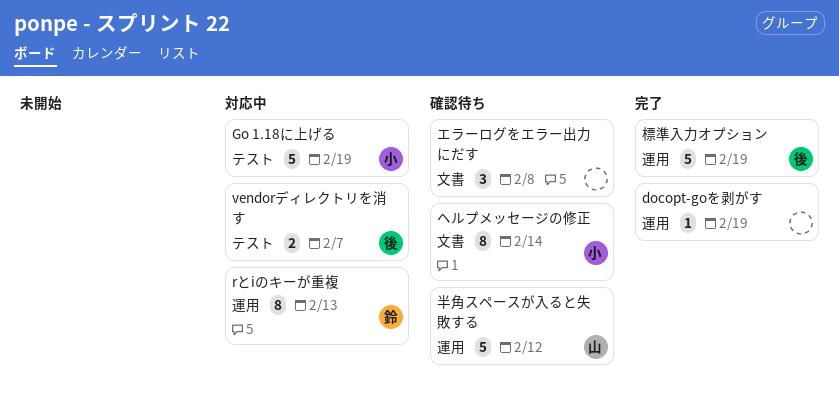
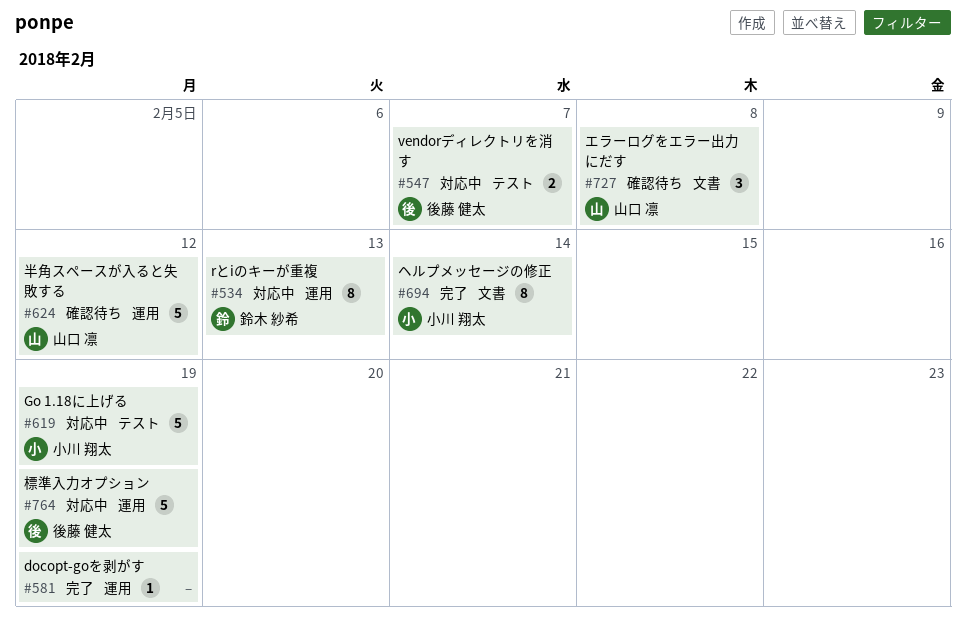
エラーログをエラー出力にだす, owner: none -> 山口 凛
ヘルプメッセージの修正, status: 確認待ち -> 完了
標準入力オプション, status: 完了 -> 対応中

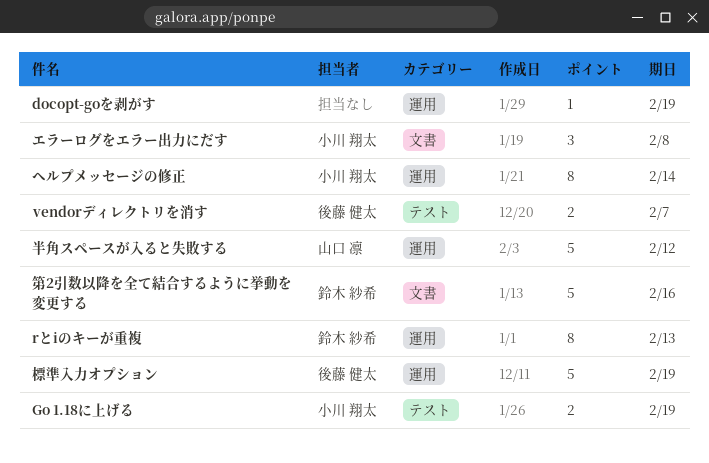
Go 1.18に上げる, estimate: 5 -> 2
エラーログをエラー出力にだす, owner: 山口 凛 -> 小川 翔太
ヘルプメッセージの修正, label: 文書 -> 運用
第2引数以降を全て結合するように挙動を変更する: none -> present

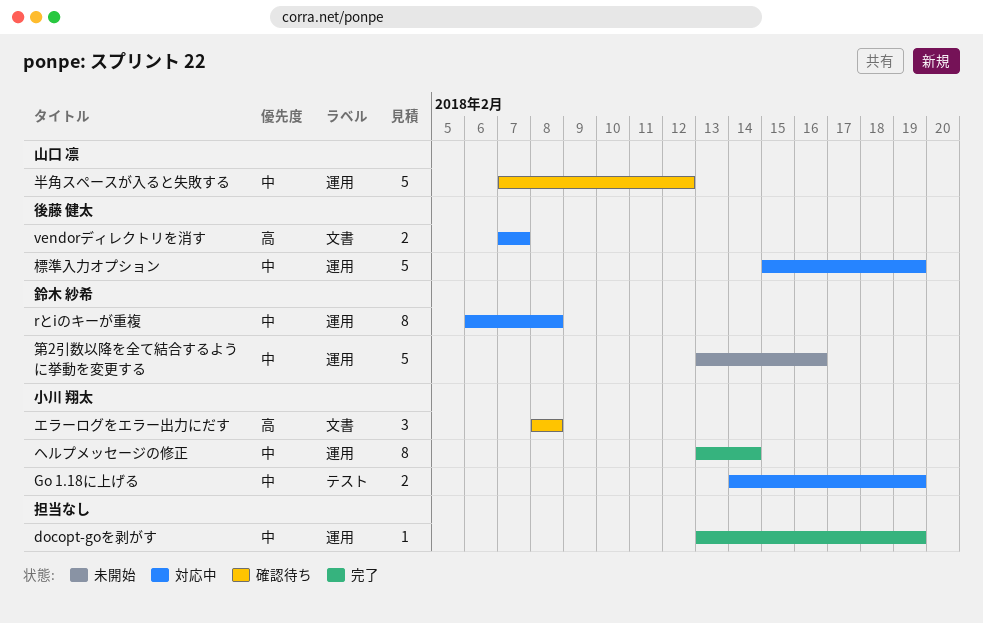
rとiのキーが重複, due: Feb 13 -> Feb 8
vendorディレクトリを消す, label: テスト -> 文書
第2引数以降を全て結合するように挙動を変更する, label: 文書 -> 運用

